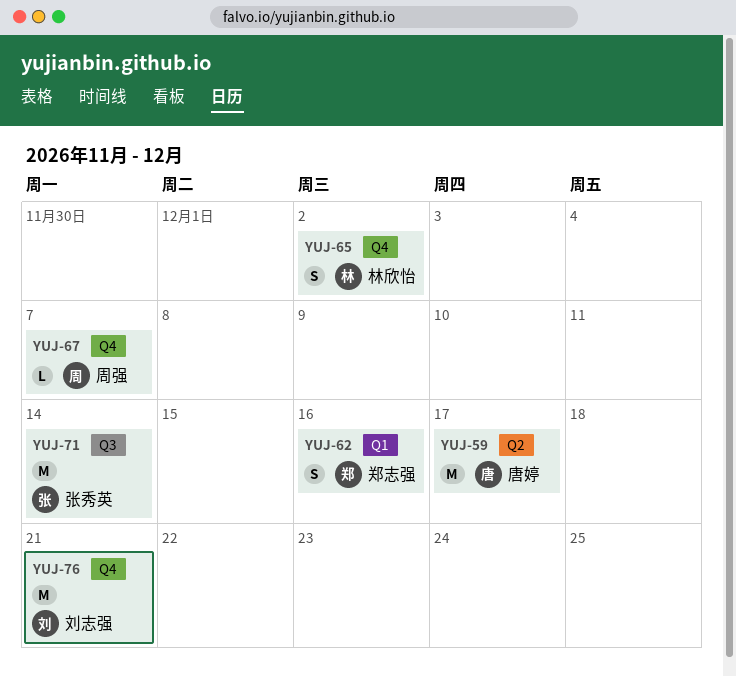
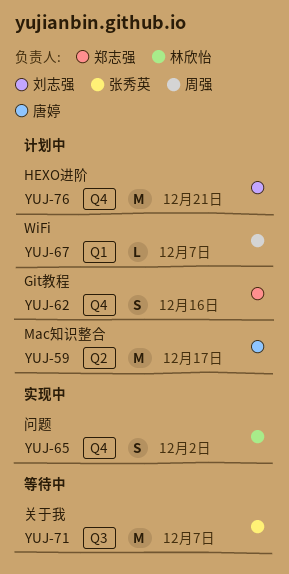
YUJ-62, label: Q1 -> Q4
YUJ-67, label: Q4 -> Q1
YUJ-71, due: Dec 14 -> Dec 7

